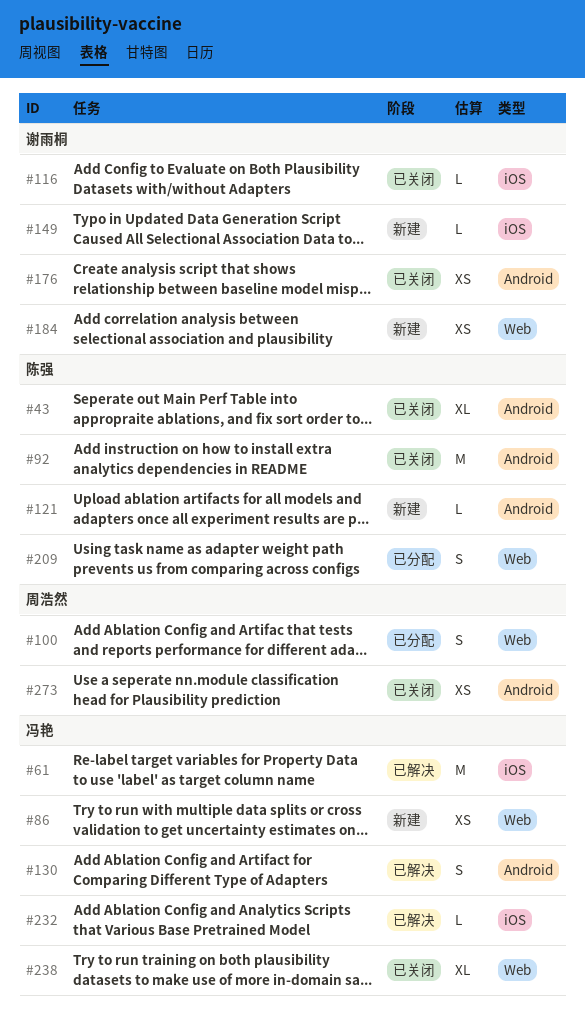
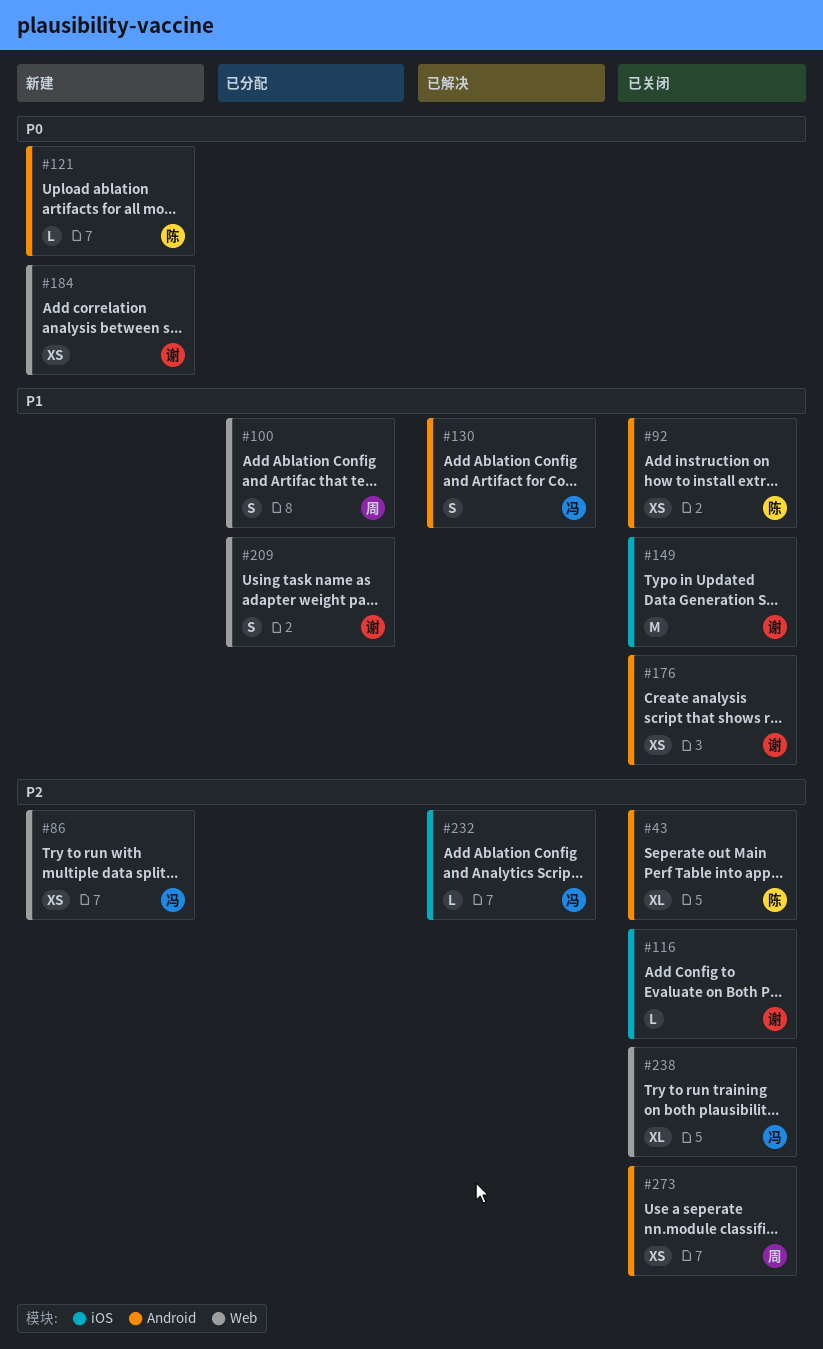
#61: present -> none
#92, estimate: M -> XS
#149, status: 新建 -> 已关闭
#149, estimate: L -> M
#209, owner: 陈强 -> 谢雨桐

